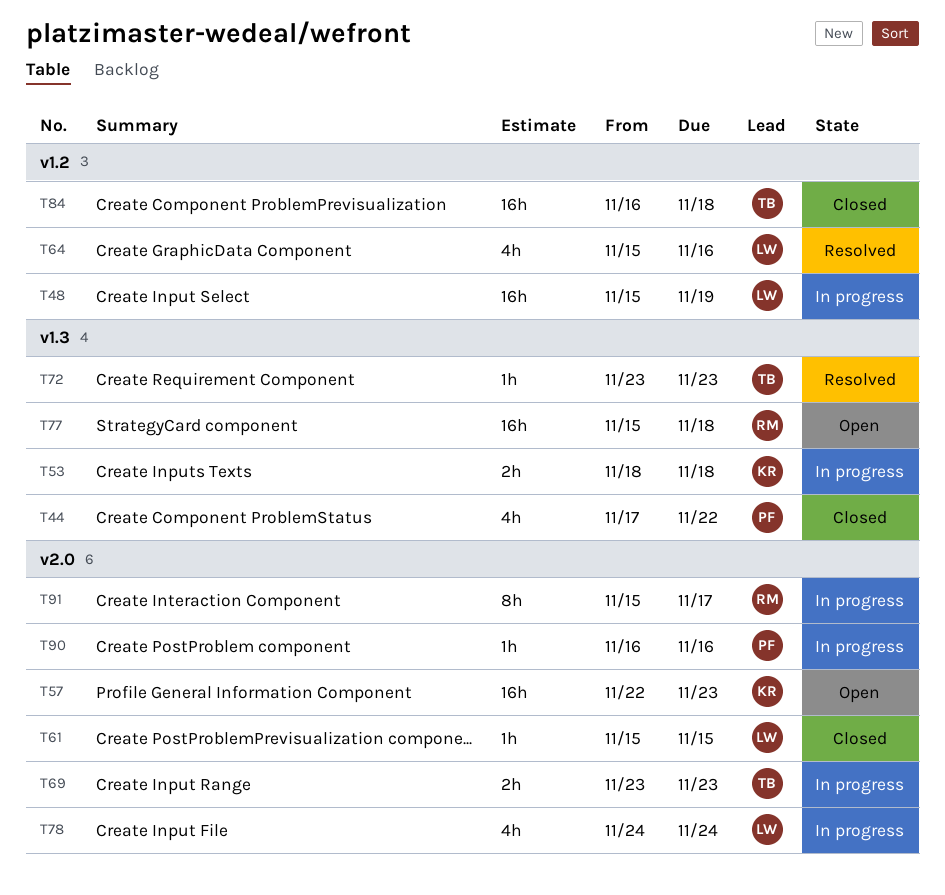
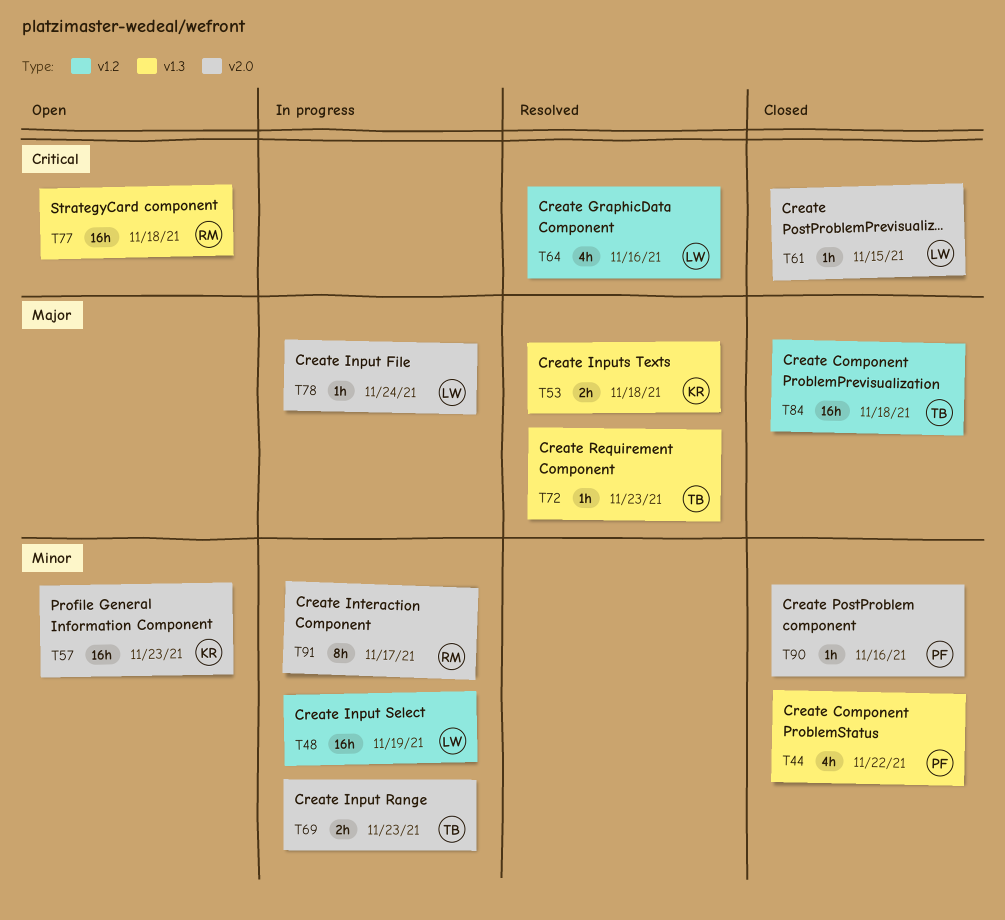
T53, status: In progress -> Resolved
T78, estimate: 4h -> 1h
T90, status: In progress -> Closed

